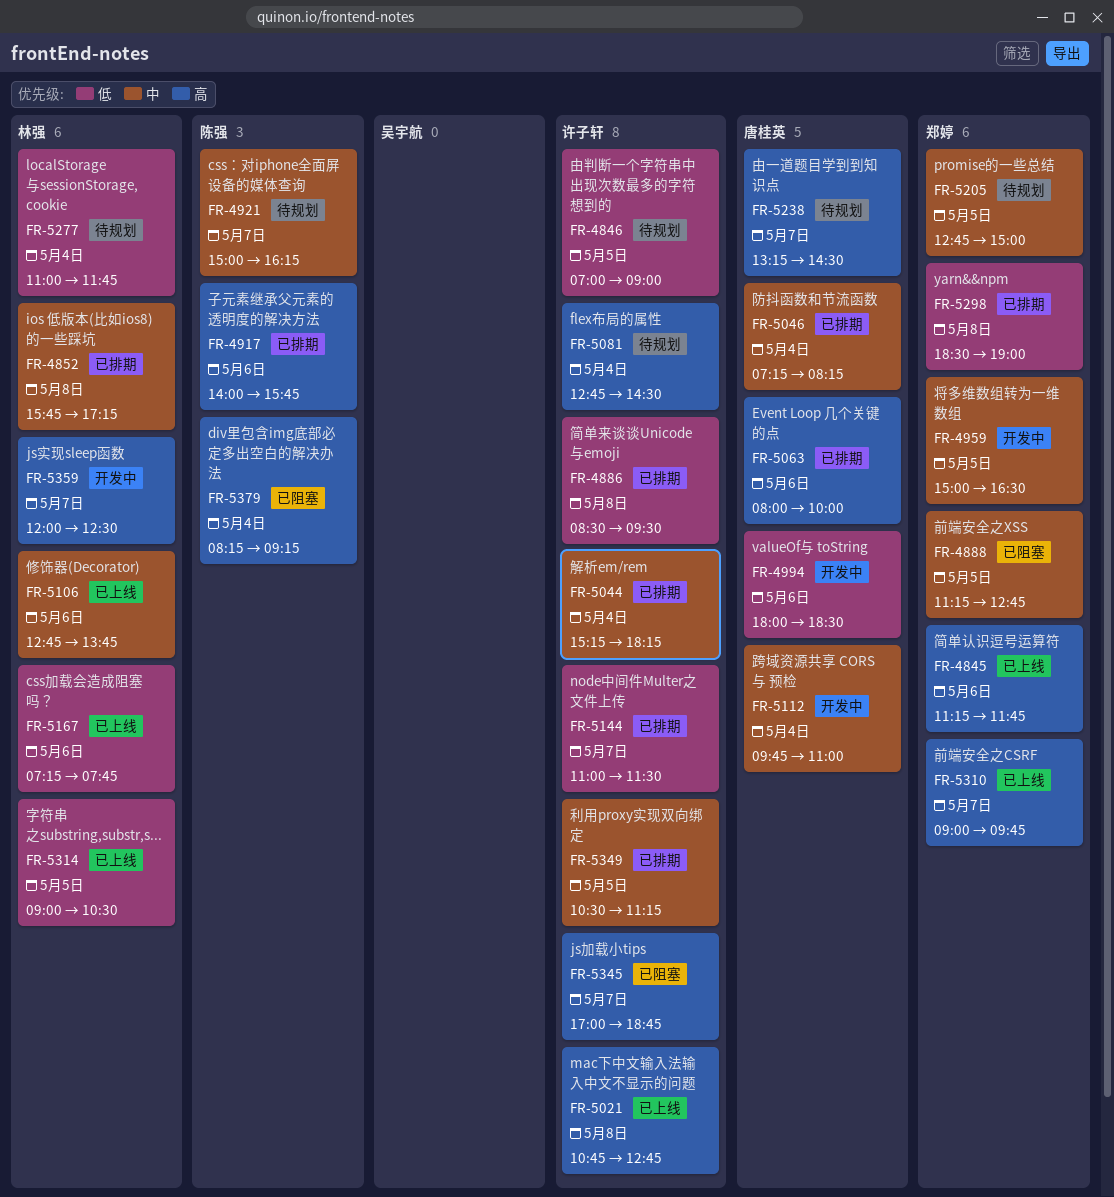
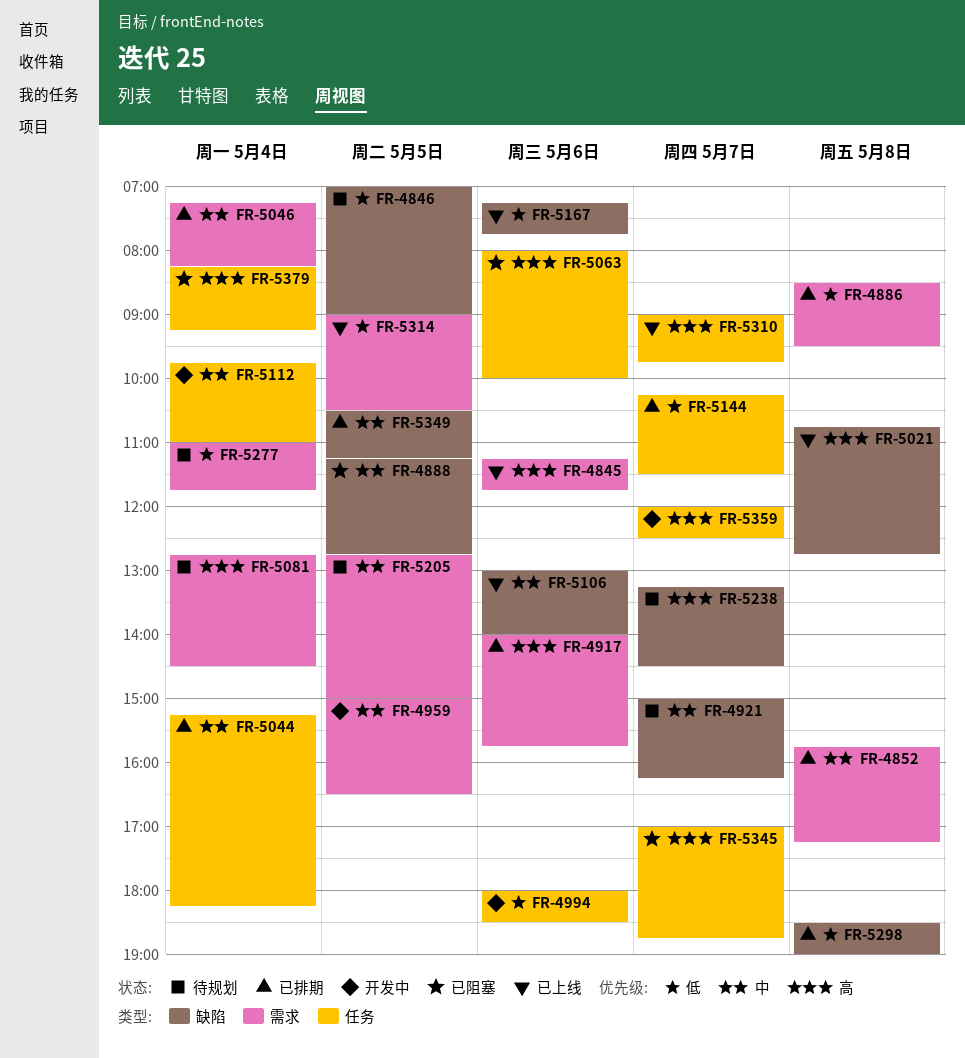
FR-5063, status: 已排期 -> 已阻塞
FR-5106, begins: 12:45 -> 13:00
FR-5106, ends: 13:45 -> 14:00
FR-5144, begins: 11:00 -> 10:15

